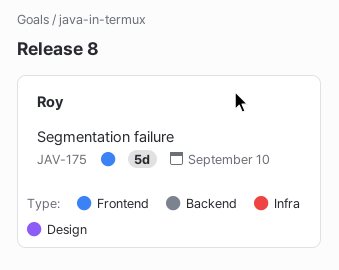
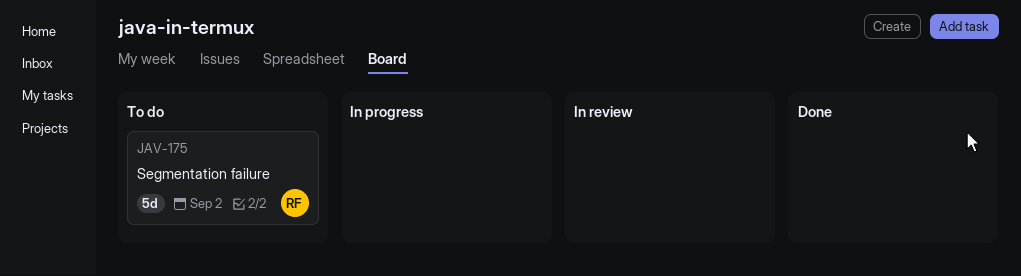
JAV-175, due: Sep 10 -> Sep 2

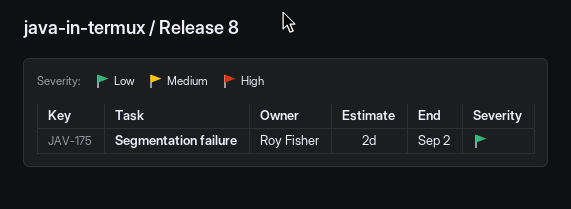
JAV-175, estimate: 5d -> 2d

